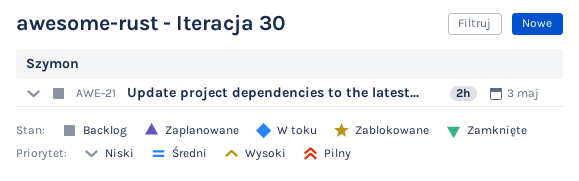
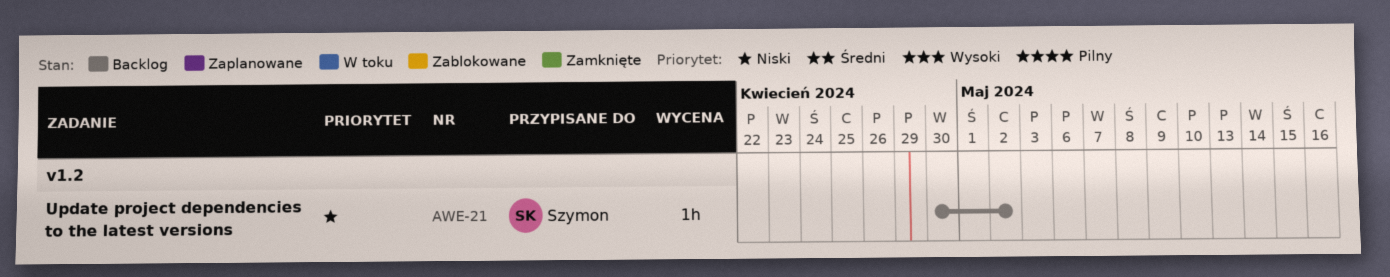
AWE-21, estimate: 2h -> 1h
AWE-21, due: May 3 -> May 2

